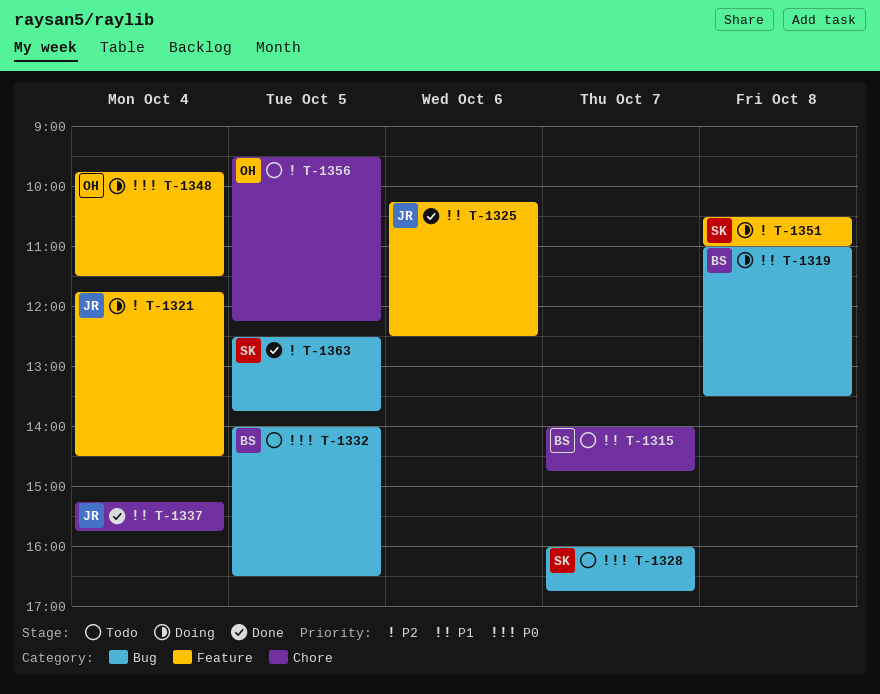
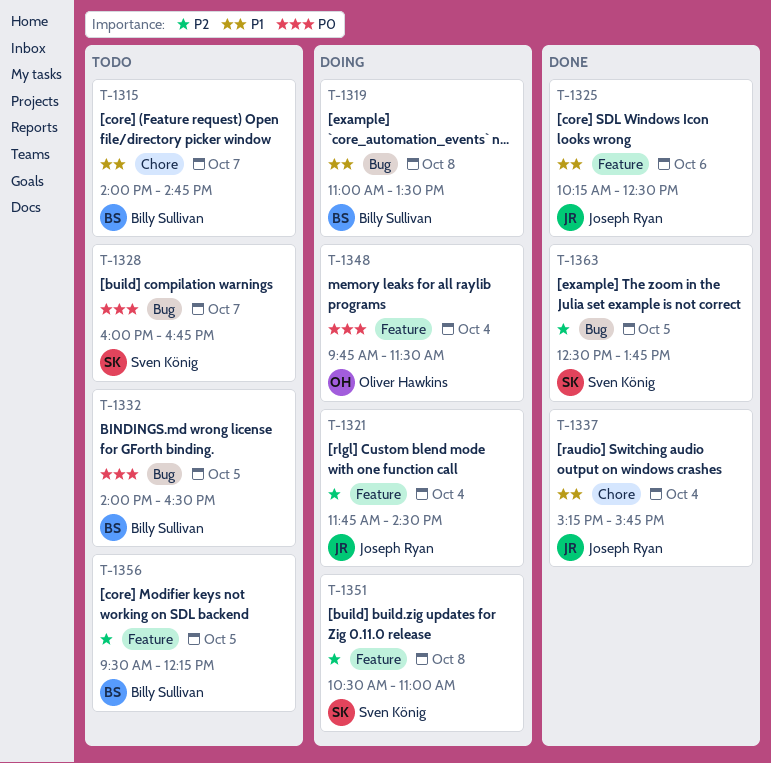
T-1356, owner: Oliver Hawkins -> Billy Sullivan
T-1356, label: Chore -> Feature

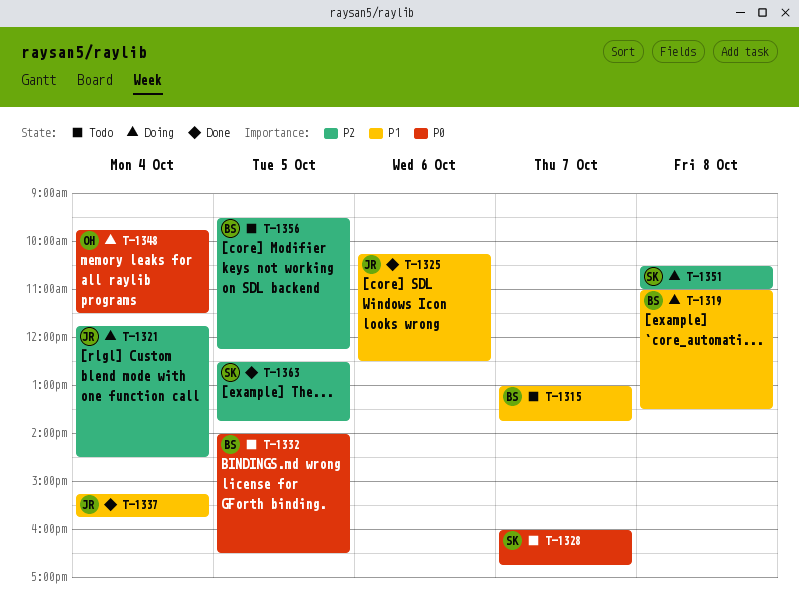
T-1315, begins: 14:00 -> 13:00
T-1315, ends: 14:45 -> 13:45

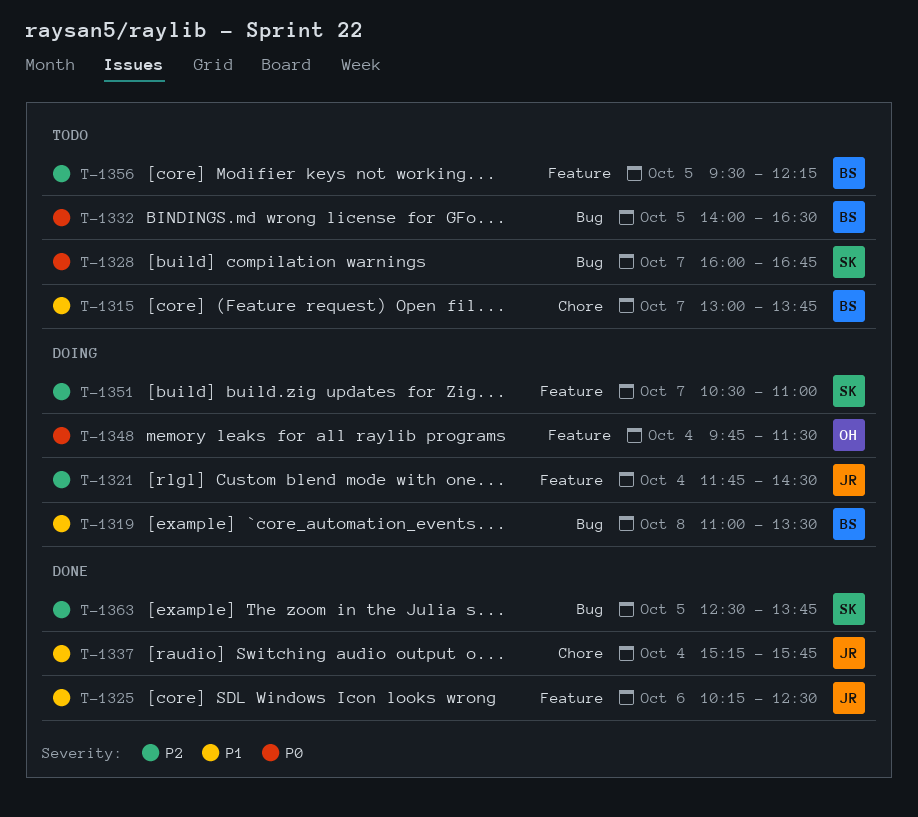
T-1351, day: Oct 8 -> Oct 7

